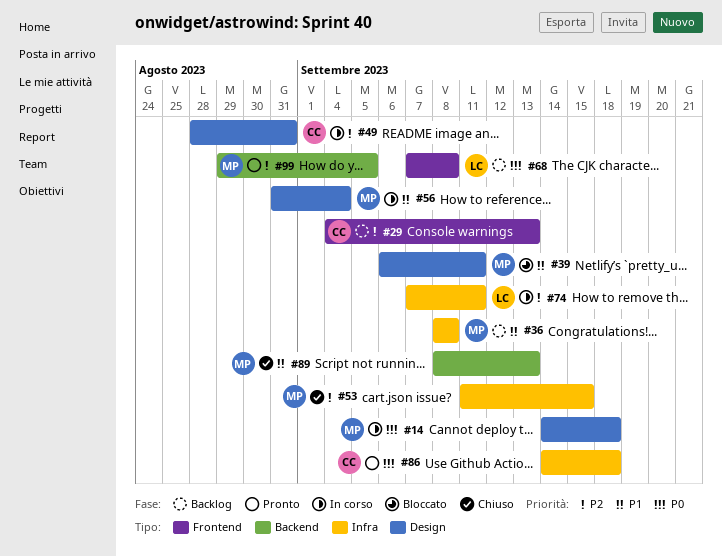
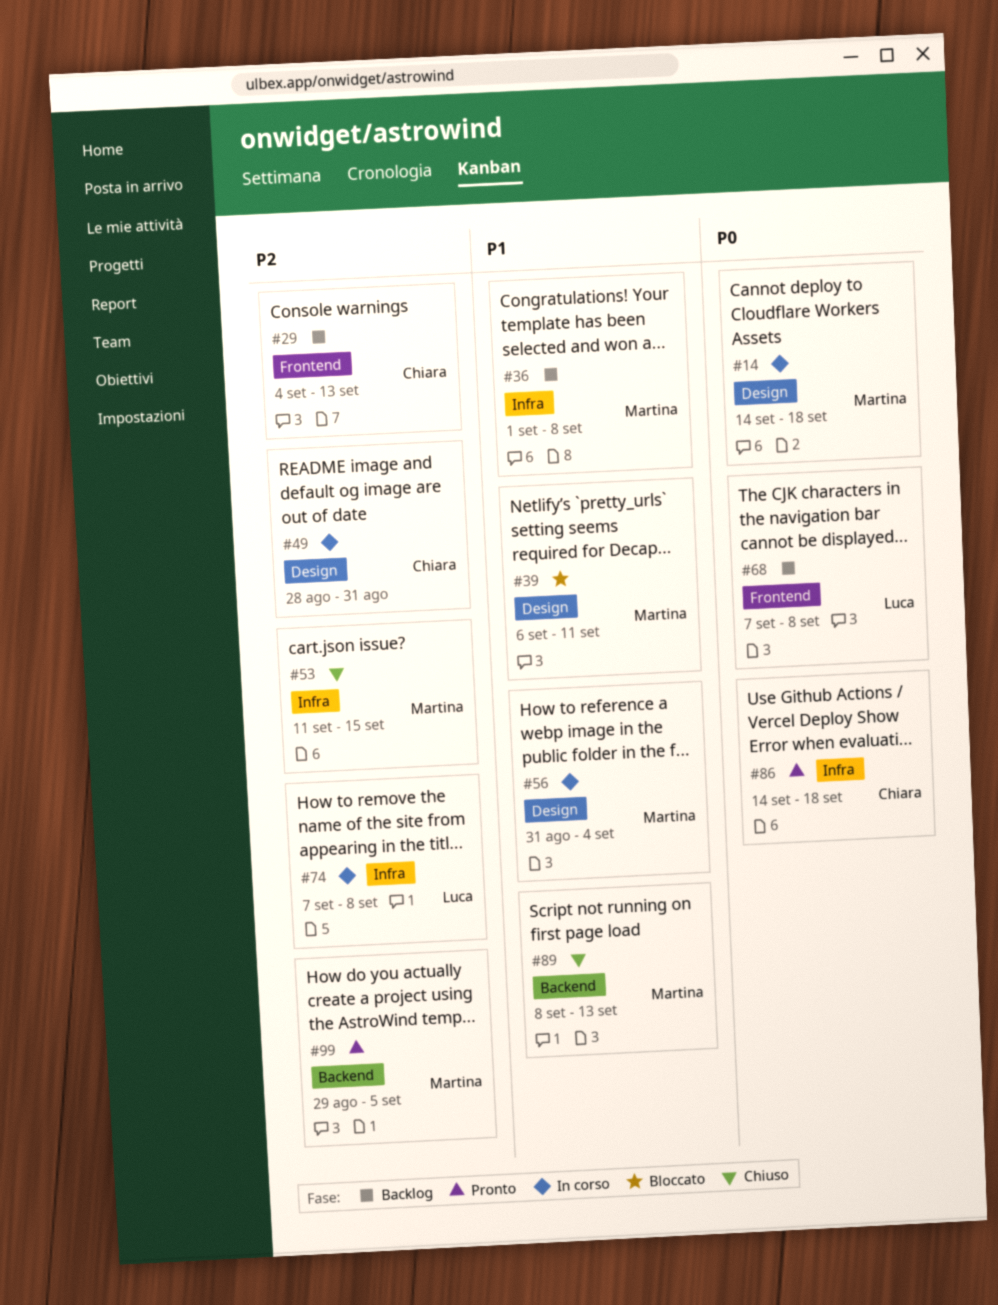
#36, start: Sep 8 -> Sep 1
#74, due: Sep 11 -> Sep 8

